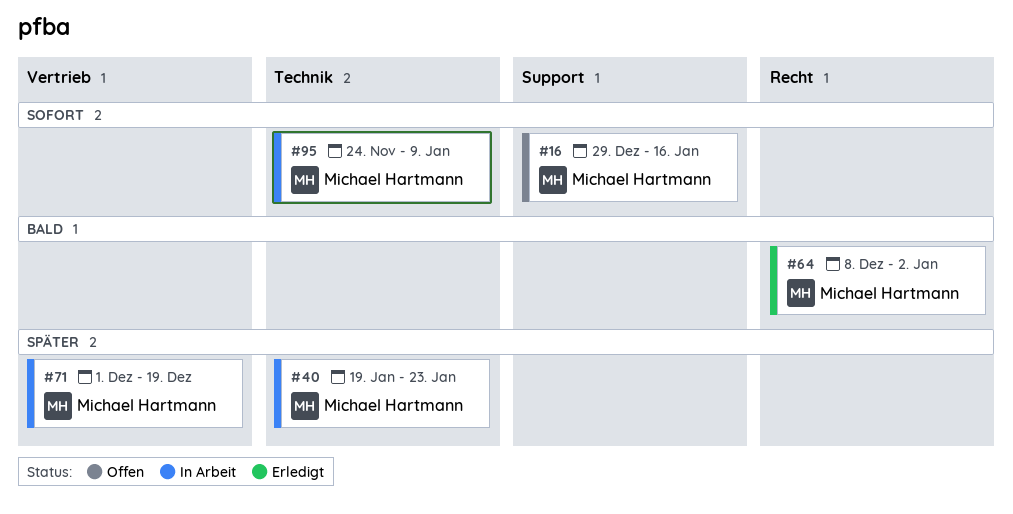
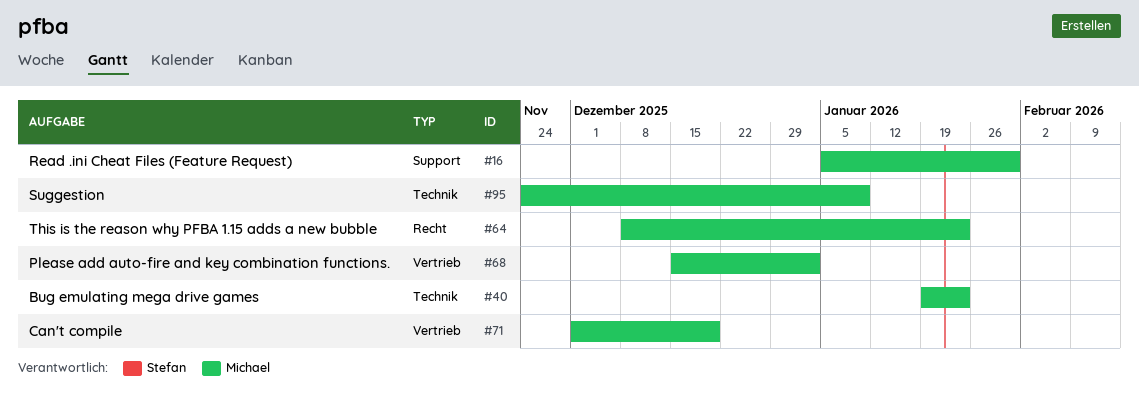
#16, start: Dec 29 -> Jan 5
#16, due: Jan 16 -> Jan 30
#64, due: Jan 2 -> Jan 23
#68: none -> present

